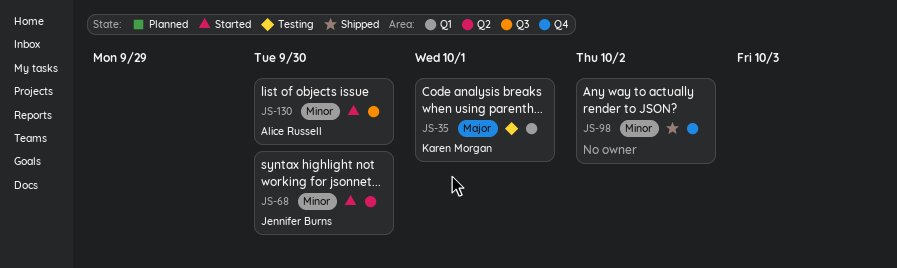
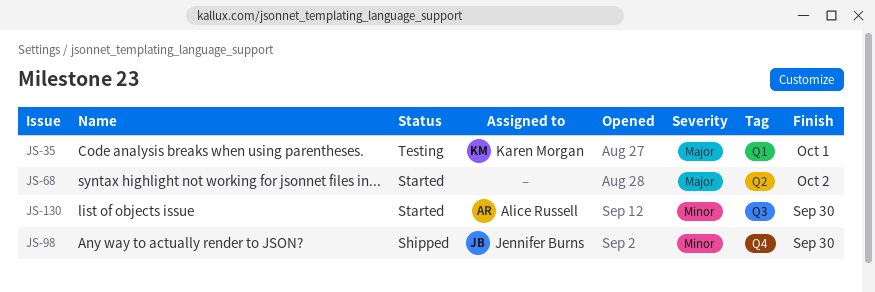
JS-68, owner: Jennifer Burns -> none
JS-68, priority: Minor -> Major
JS-68, due: Sep 30 -> Oct 2
JS-98, owner: none -> Jennifer Burns
JS-98, due: Oct 2 -> Sep 30

